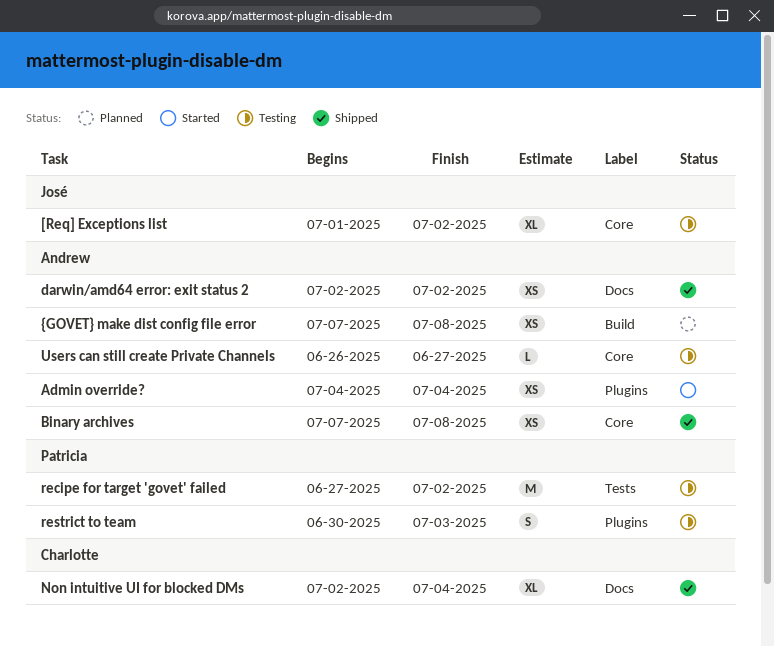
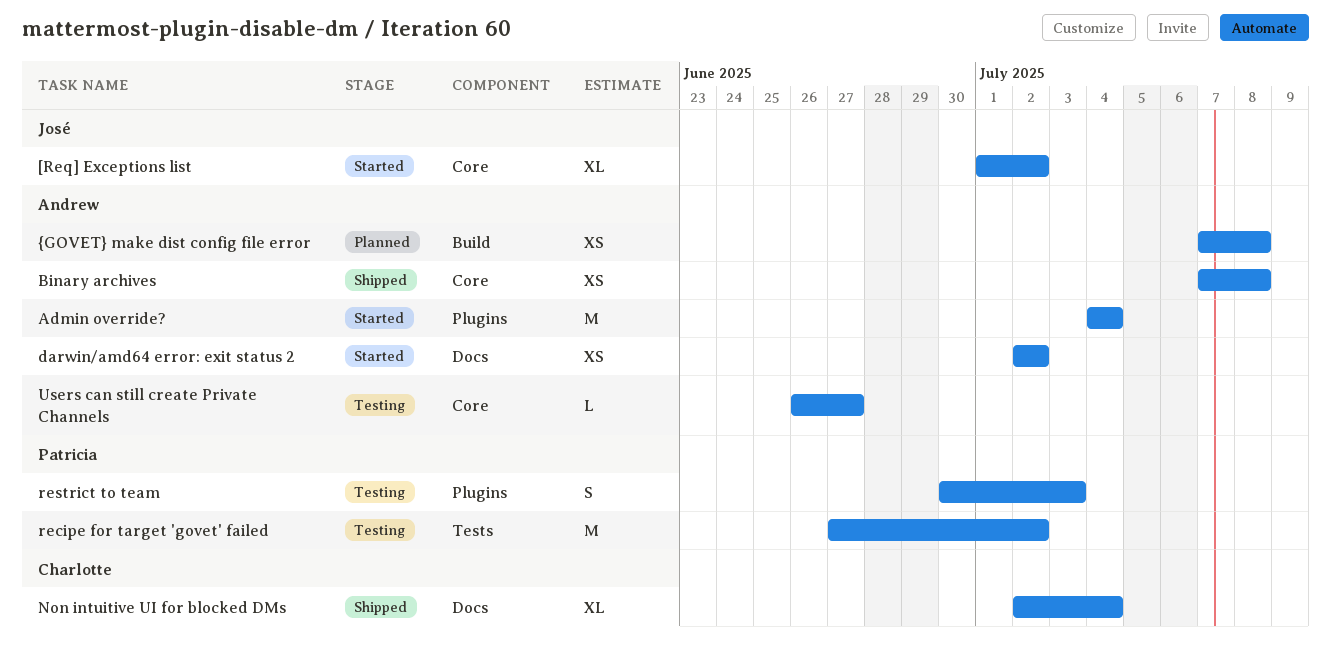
[Req] Exceptions list, status: Testing -> Started
Admin override?, estimate: XS -> M
darwin/amd64 error: exit status 2, status: Shipped -> Started

